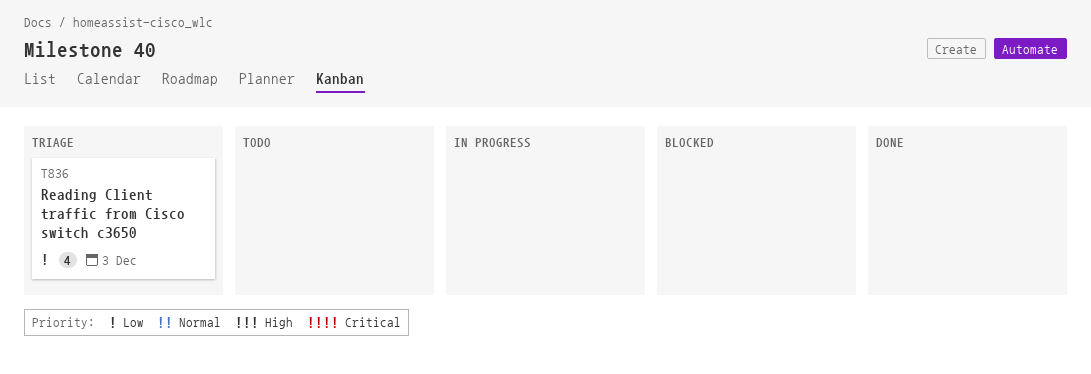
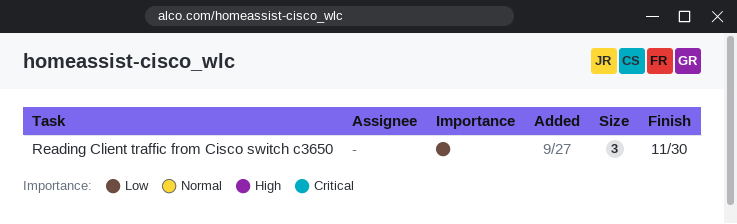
Reading Client traffic from Cisco switch c3650, estimate: 4 -> 3
Reading Client traffic from Cisco switch c3650, due: Dec 3 -> Nov 30

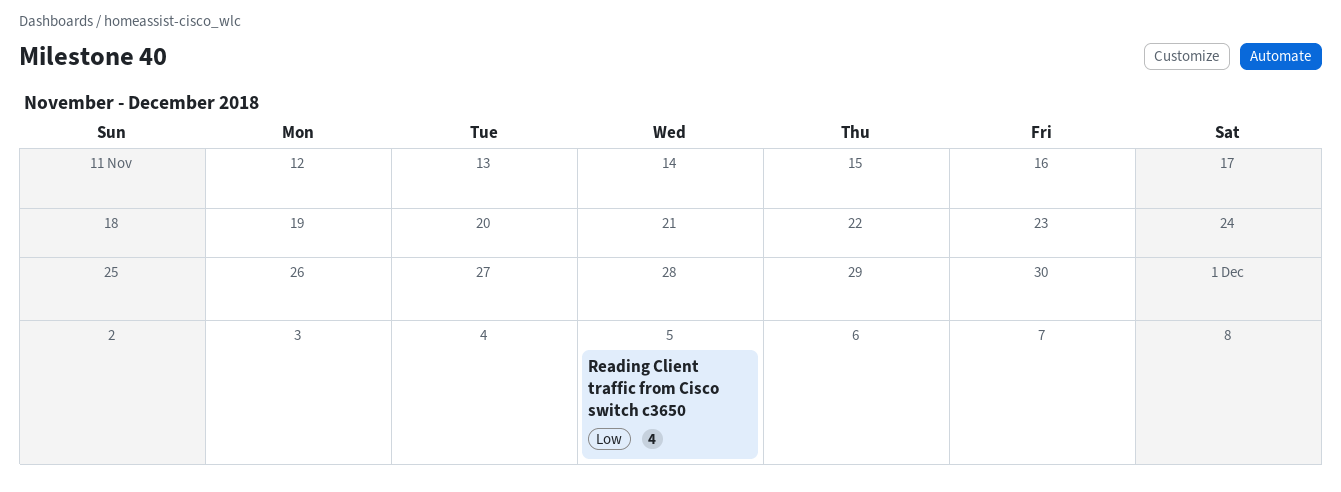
Reading Client traffic from Cisco switch c3650, estimate: 3 -> 4
Reading Client traffic from Cisco switch c3650, due: Nov 30 -> Dec 5

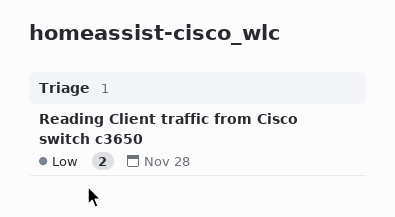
Reading Client traffic from Cisco switch c3650, estimate: 4 -> 2
Reading Client traffic from Cisco switch c3650, due: Dec 5 -> Nov 28

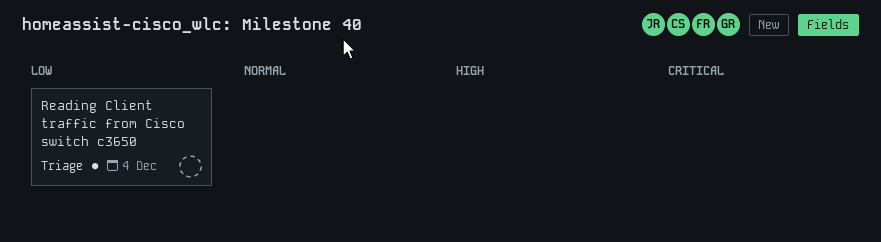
Reading Client traffic from Cisco switch c3650, estimate: 2 -> 1
Reading Client traffic from Cisco switch c3650, due: Nov 28 -> Dec 4

